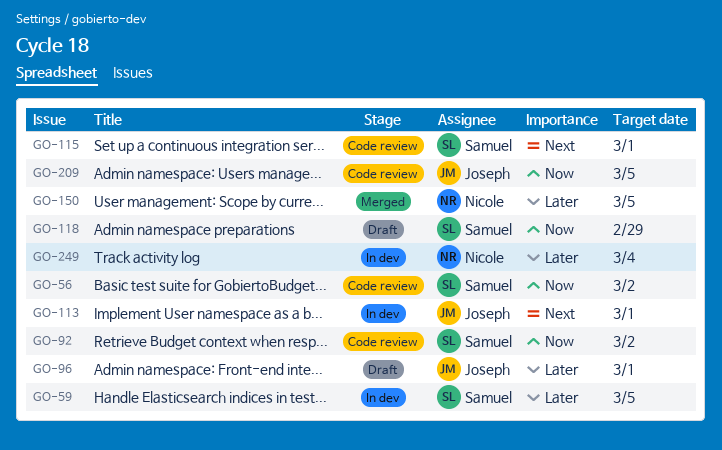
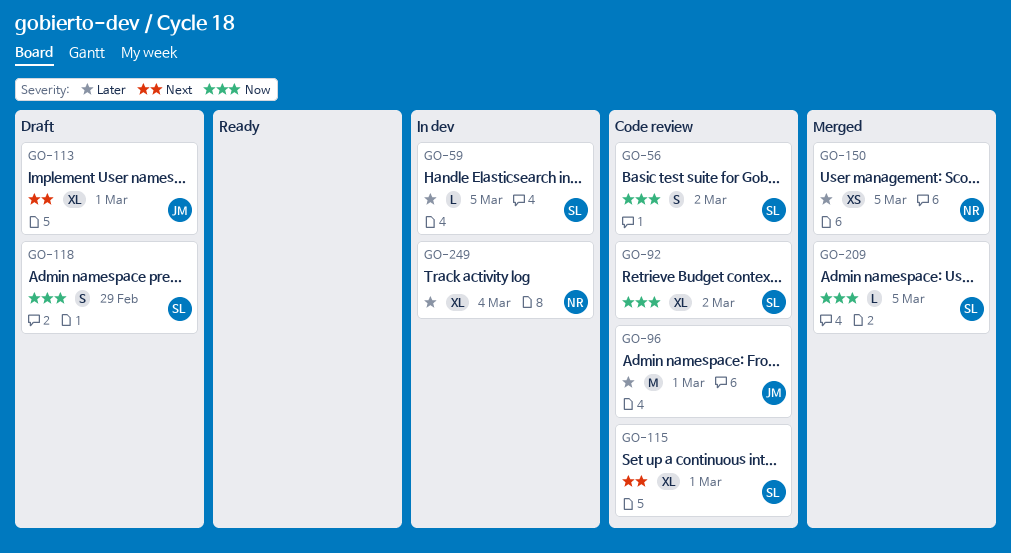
GO-96, status: Draft -> Code review
GO-113, status: In dev -> Draft
GO-209, status: Code review -> Merged
GO-209, owner: Joseph -> Samuel

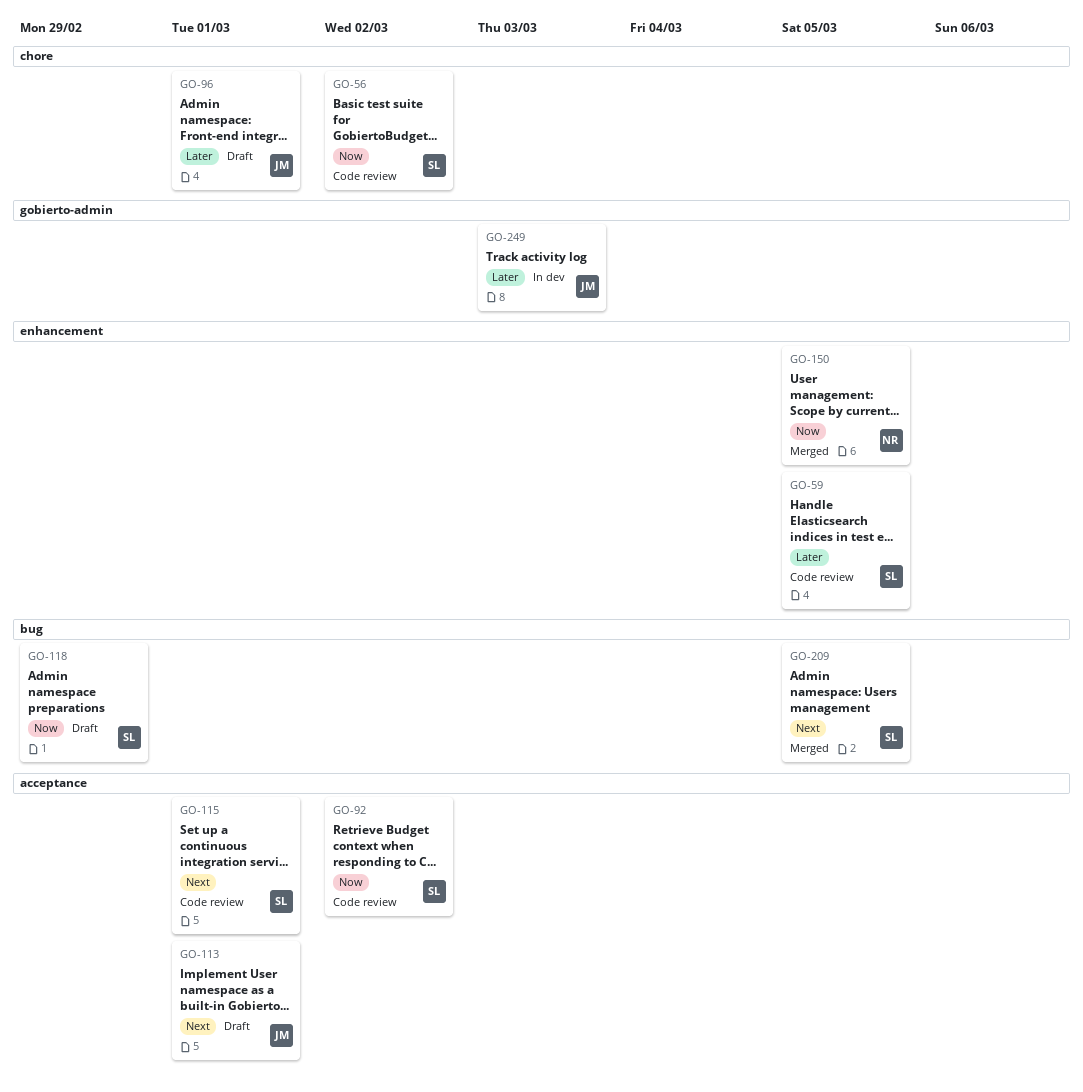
GO-59, status: In dev -> Code review
GO-96, status: Code review -> Draft
GO-150, priority: Later -> Now
GO-209, priority: Now -> Next
GO-249, owner: NR -> JM
GO-249, due: Mar 4 -> Mar 3

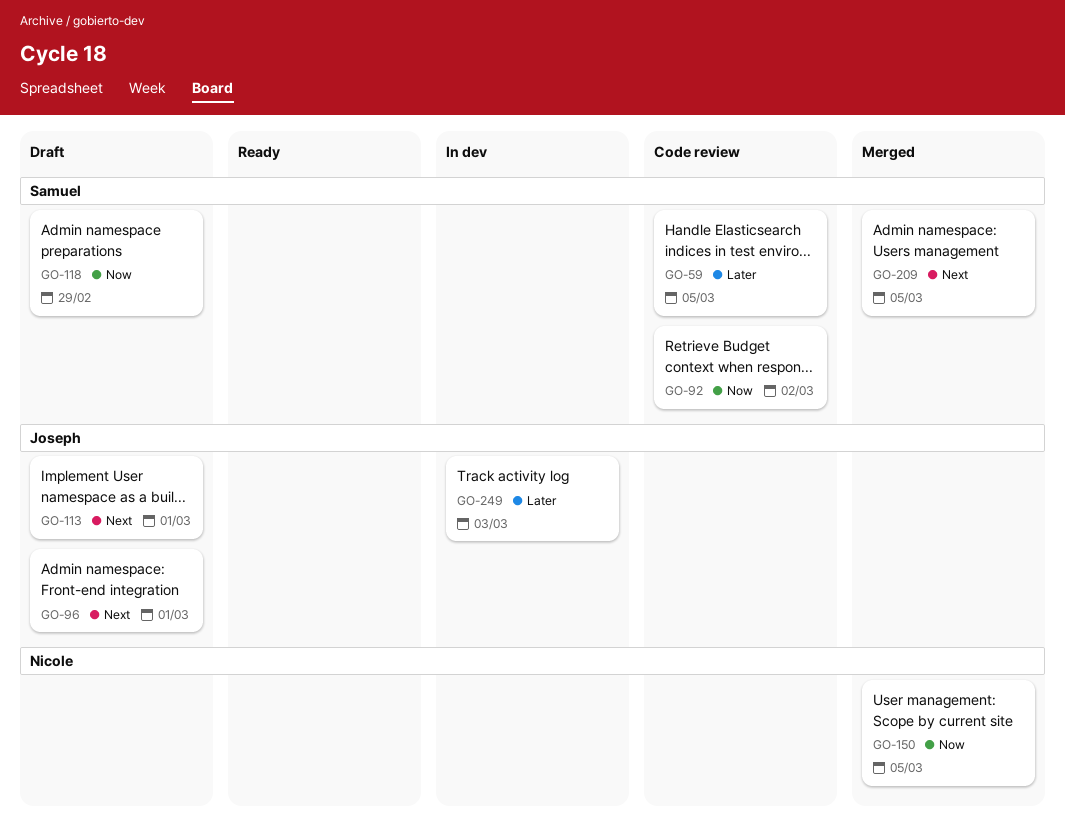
GO-56: present -> none
GO-96, priority: Later -> Next
GO-115: present -> none

